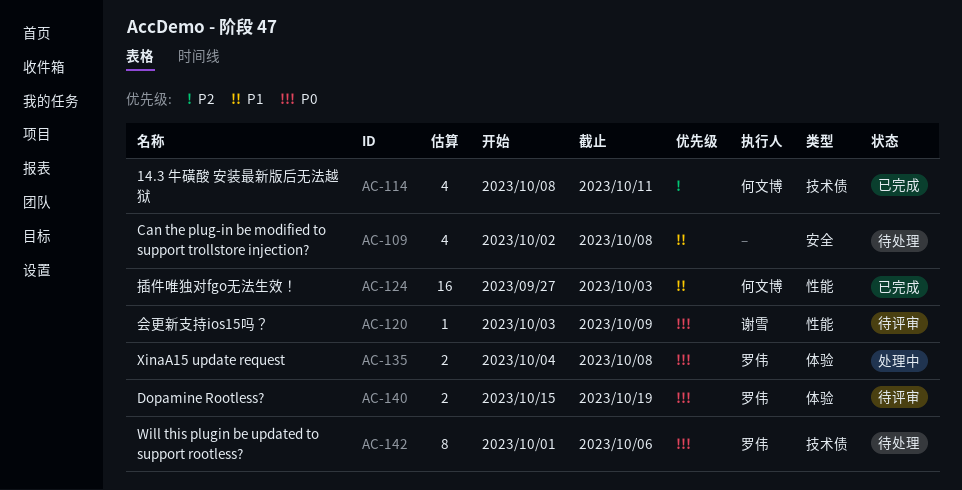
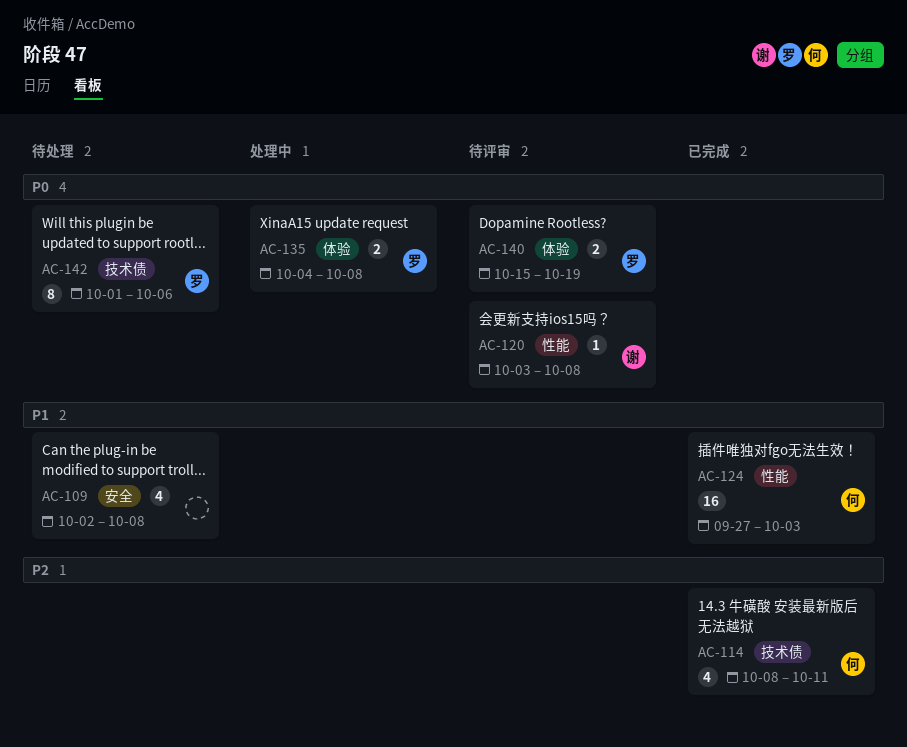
AC-120, due: Oct 9 -> Oct 8

